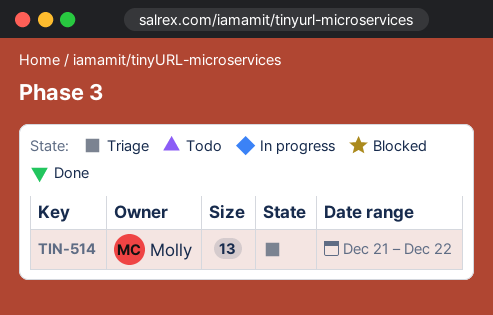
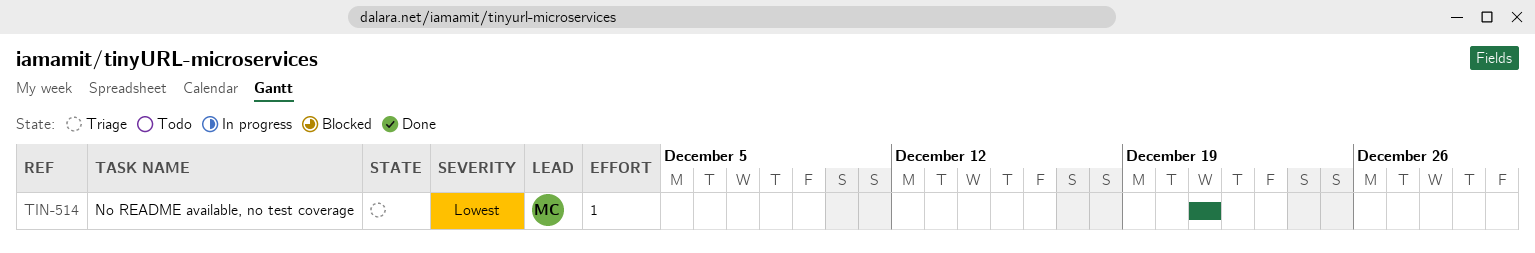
TIN-514, estimate: 13 -> 1
TIN-514, due: Dec 22 -> Dec 21

